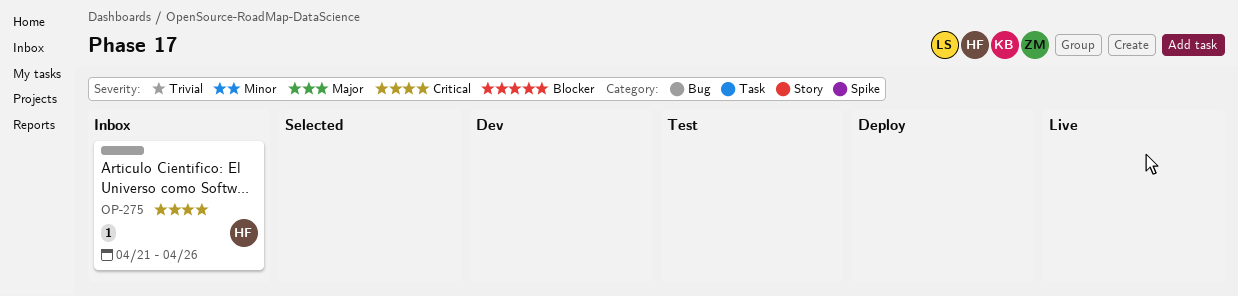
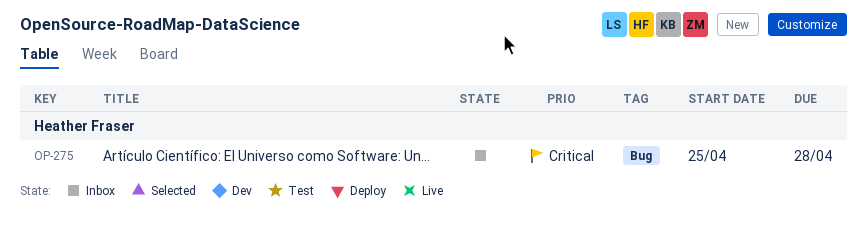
OP-275, start: Apr 21 -> Apr 25
OP-275, due: Apr 26 -> Apr 28

